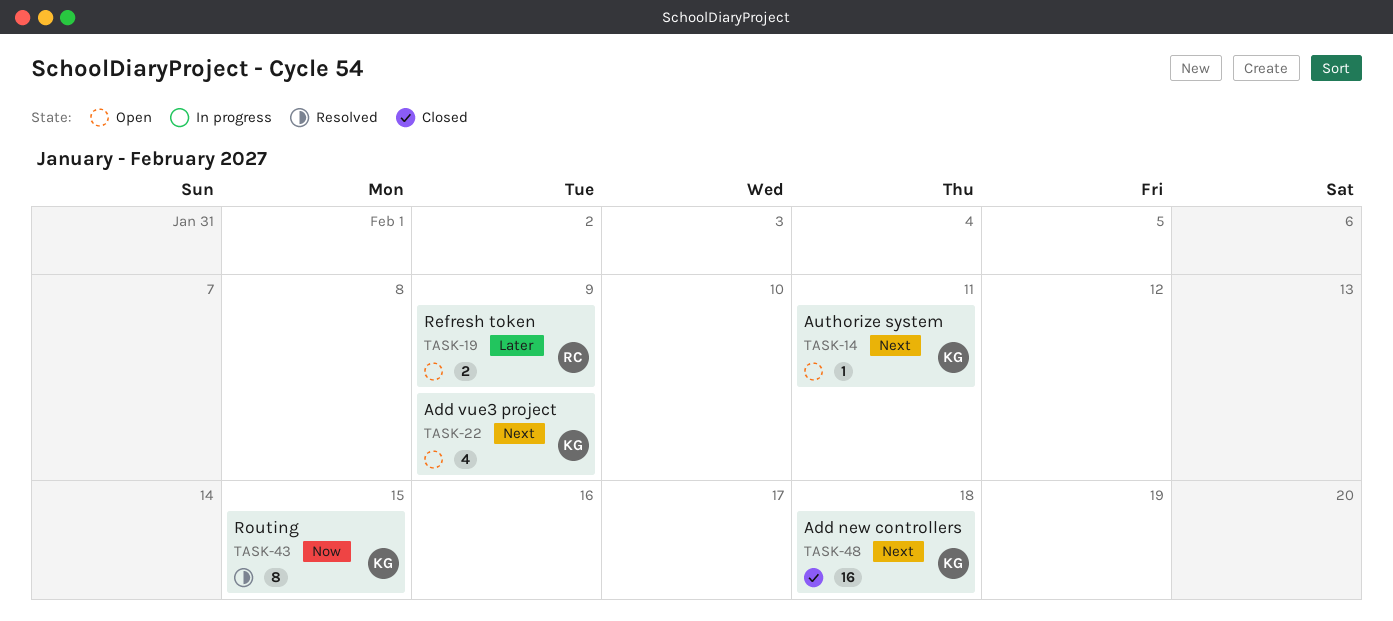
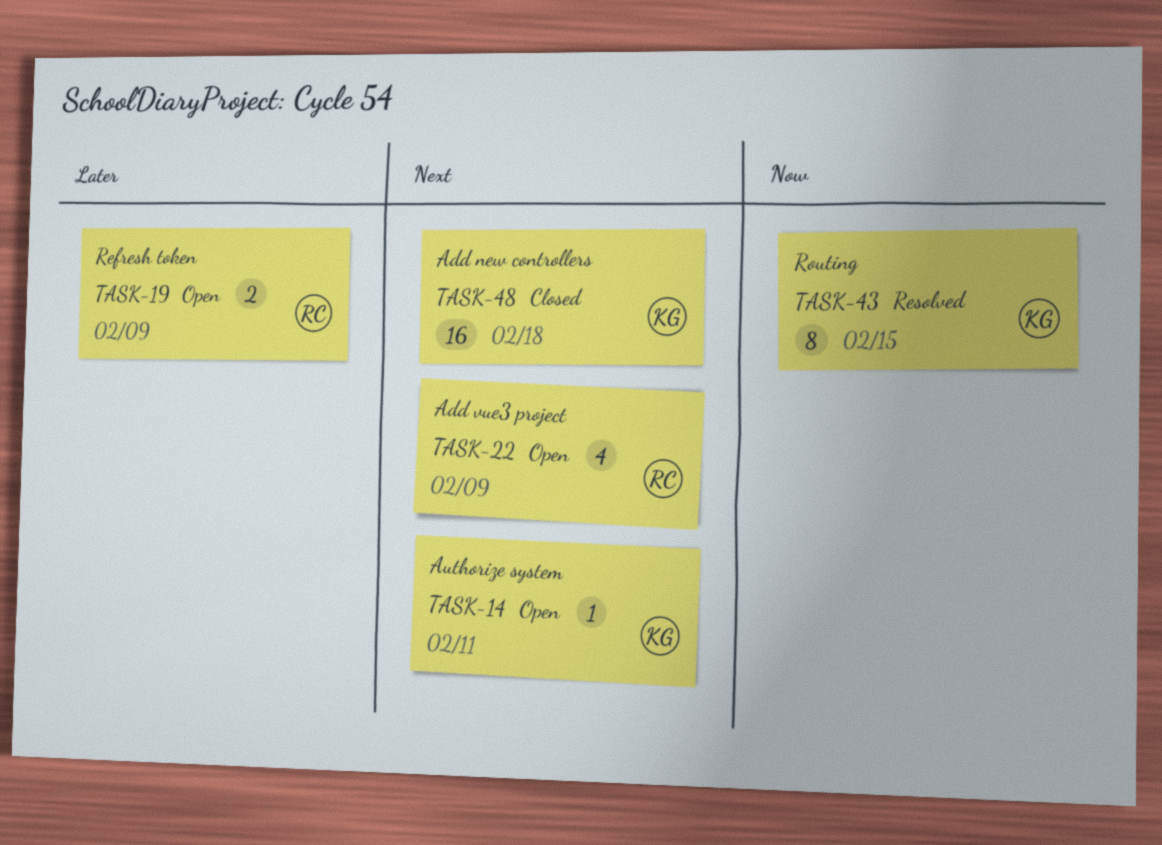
TASK-22, owner: KG -> RC

